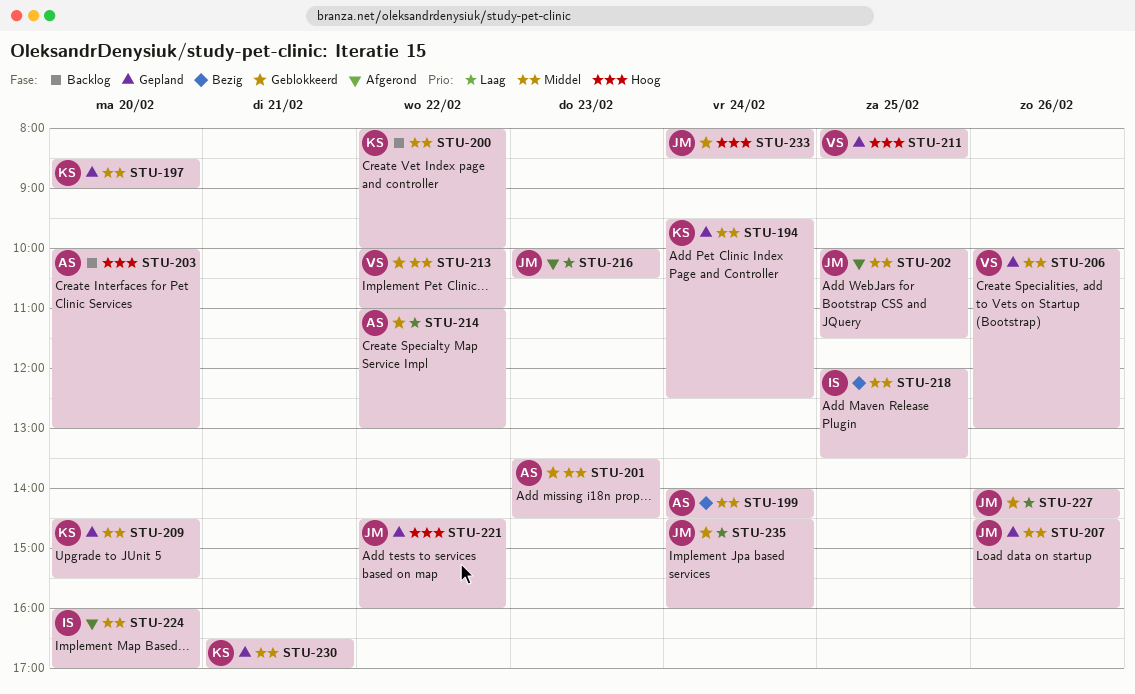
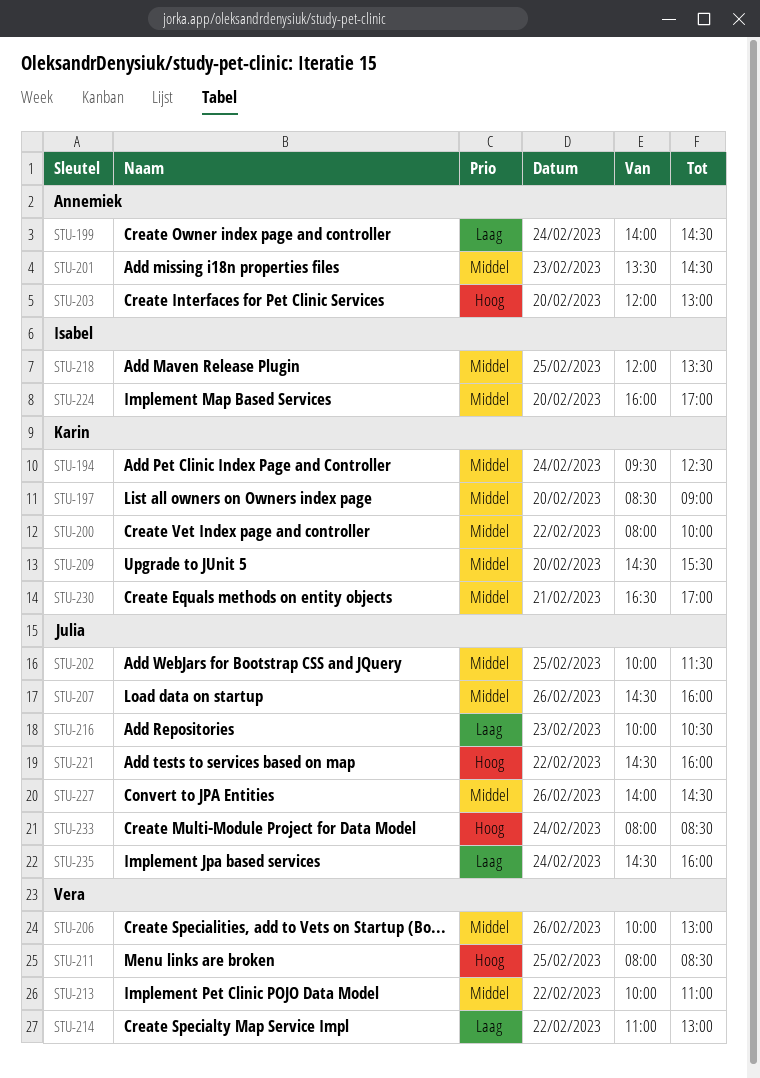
STU-199, priority: Middel -> Laag
STU-203, begins: 10:00 -> 12:00
STU-214, owner: Annemiek -> Vera
STU-227, priority: Laag -> Middel

